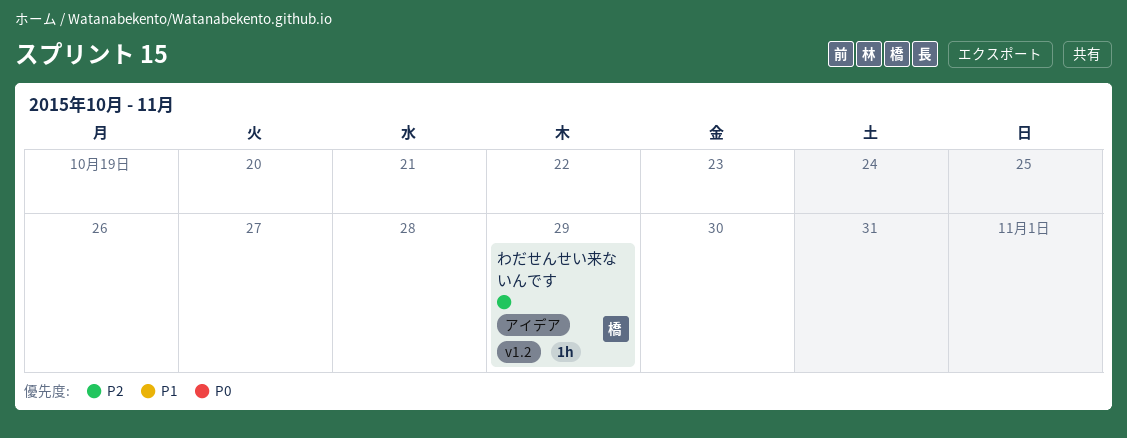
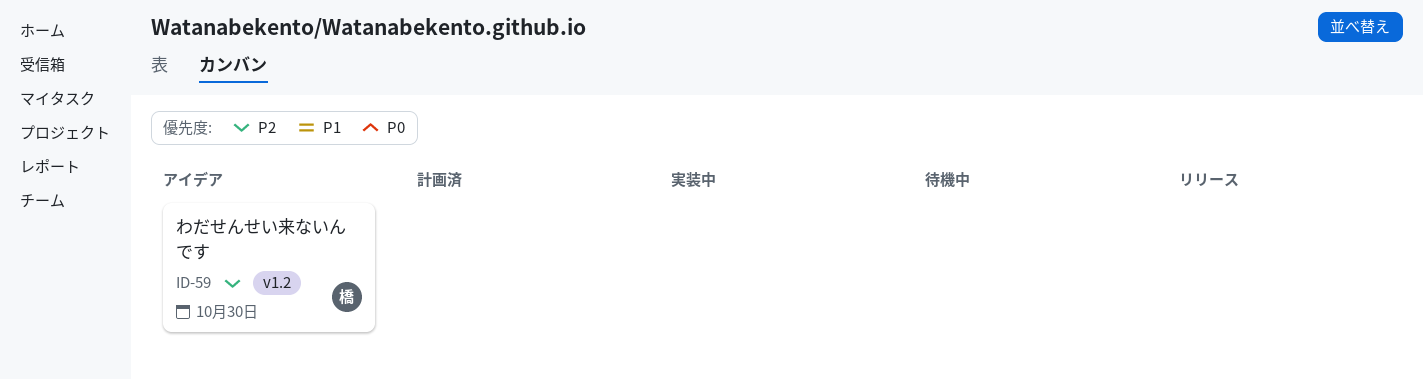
わだせんせい来ないんです, due: Oct 29 -> Oct 30

